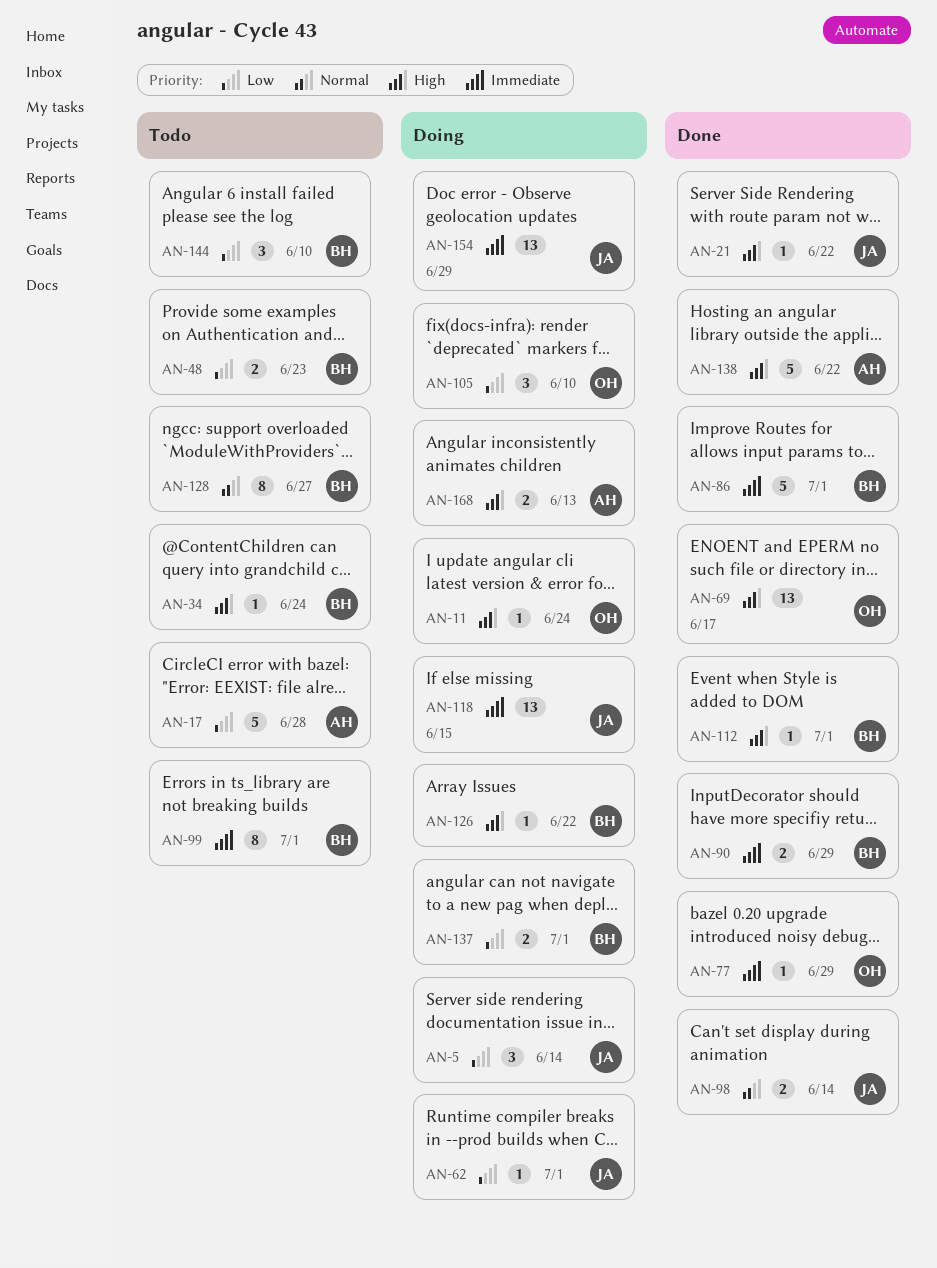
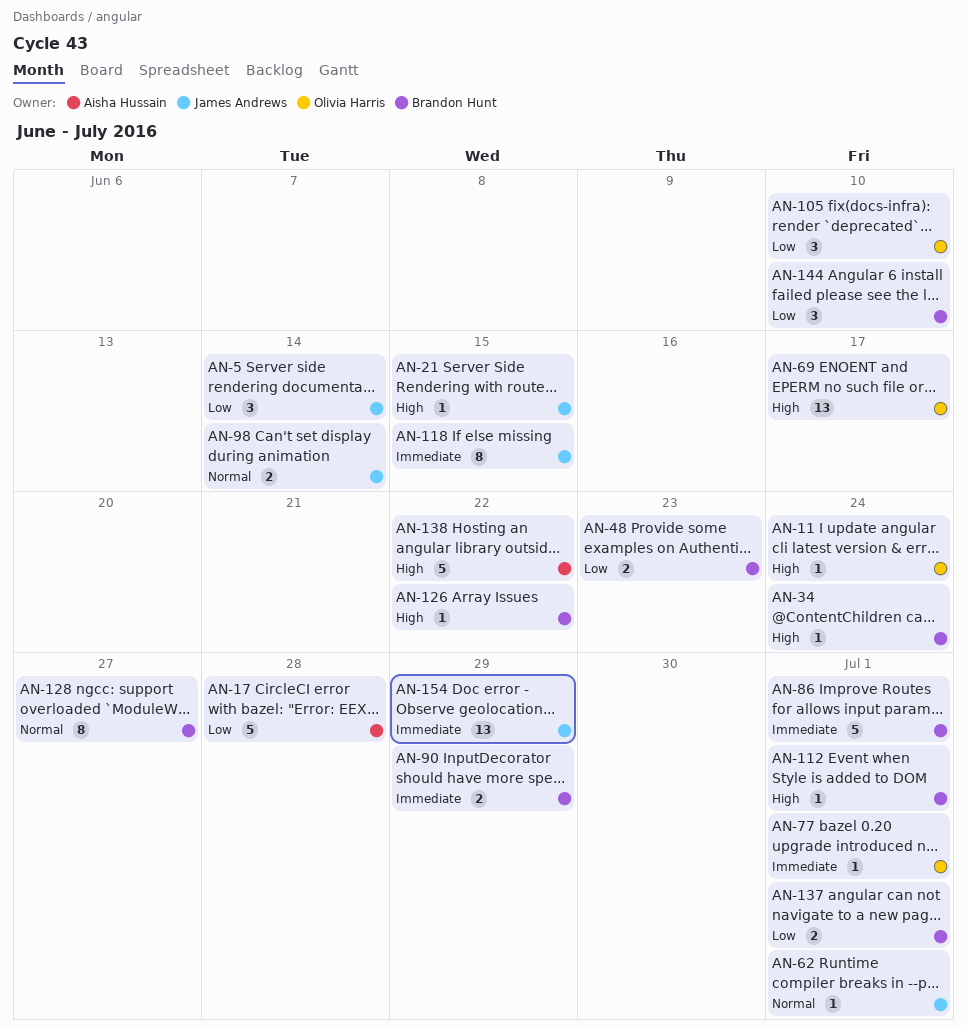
AN-21, due: Jun 22 -> Jun 15
AN-62, priority: Low -> Normal
AN-77, due: Jun 29 -> Jul 1
AN-99: present -> none
AN-118, estimate: 13 -> 8
AN-168: present -> none

